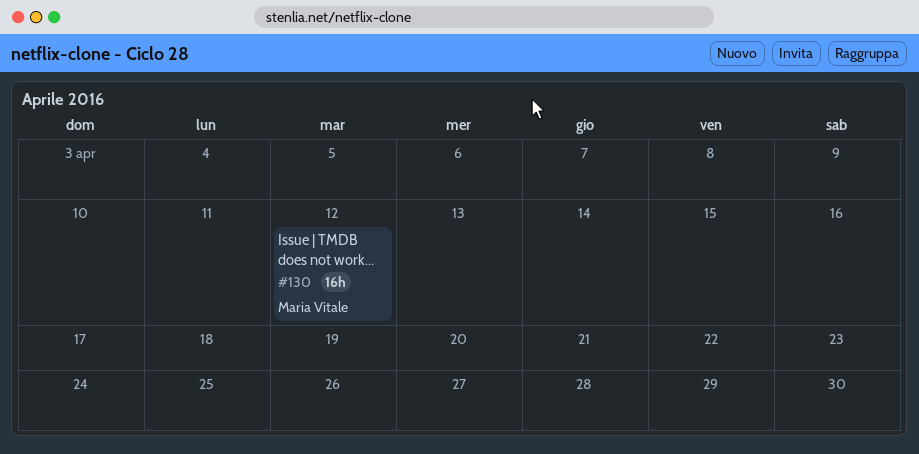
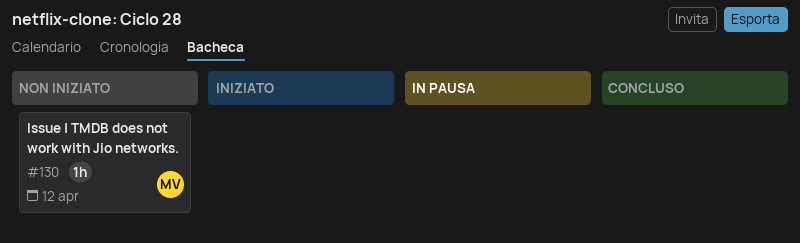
#130, estimate: 16h -> 1h

